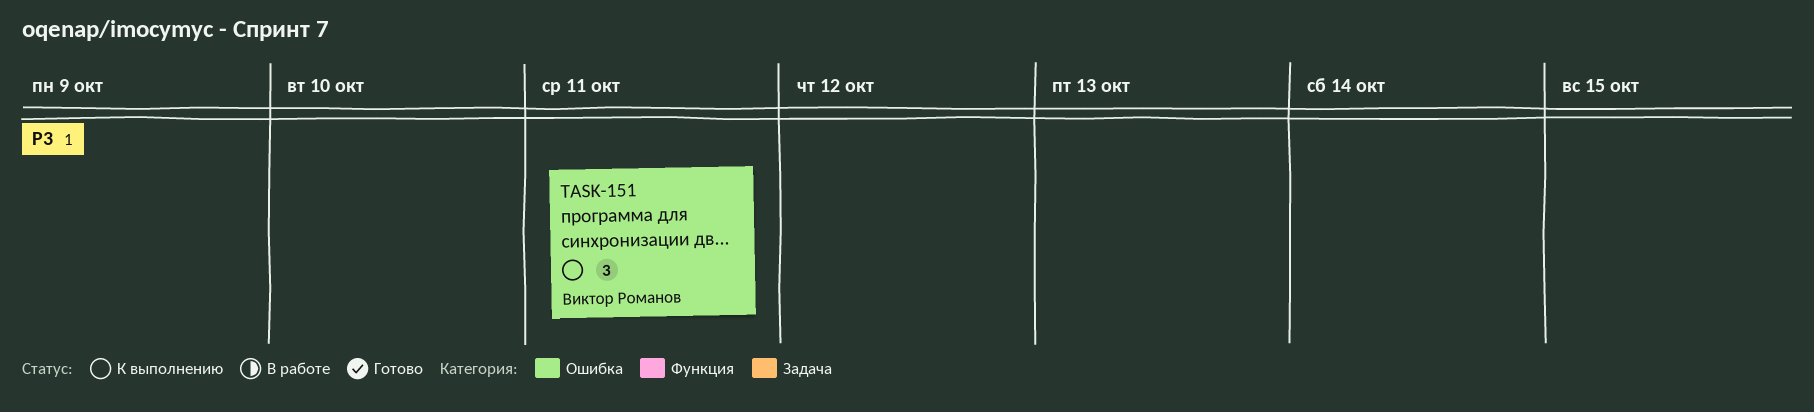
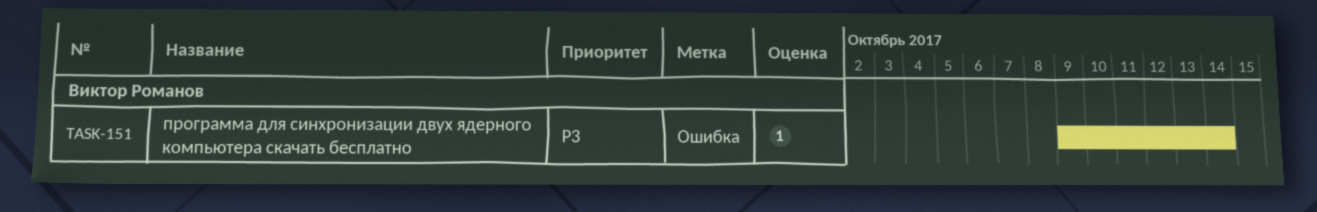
TASK-151, estimate: 3 -> 1
TASK-151, due: Oct 11 -> Oct 14

